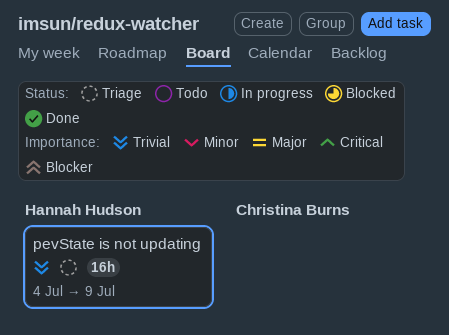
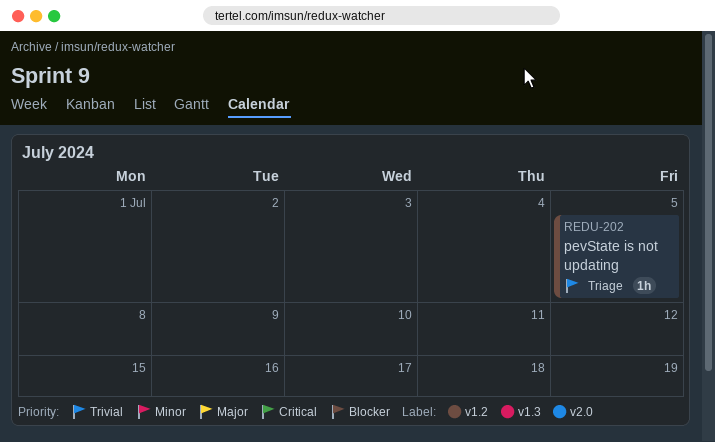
pevState is not updating, estimate: 16h -> 1h
pevState is not updating, due: Jul 9 -> Jul 5

